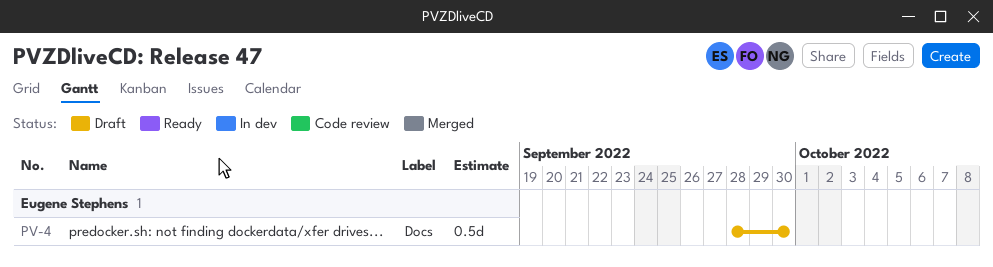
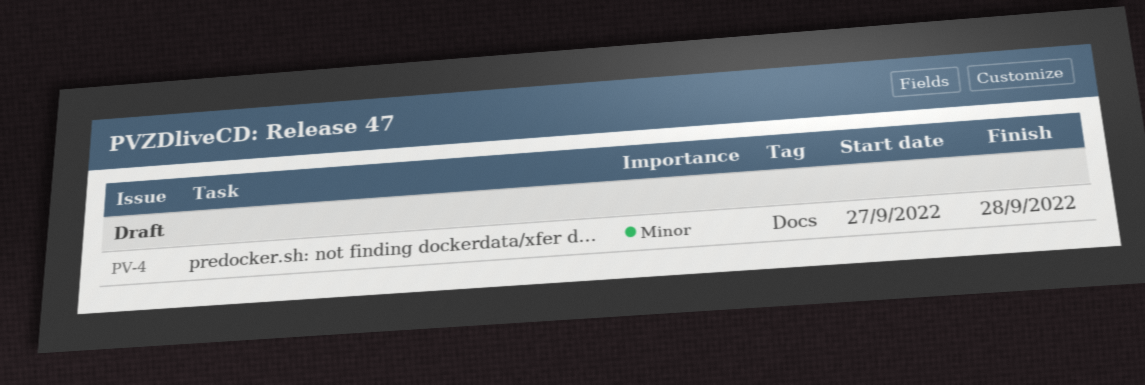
PV-4, start: Sep 28 -> Sep 27
PV-4, due: Sep 30 -> Sep 28

